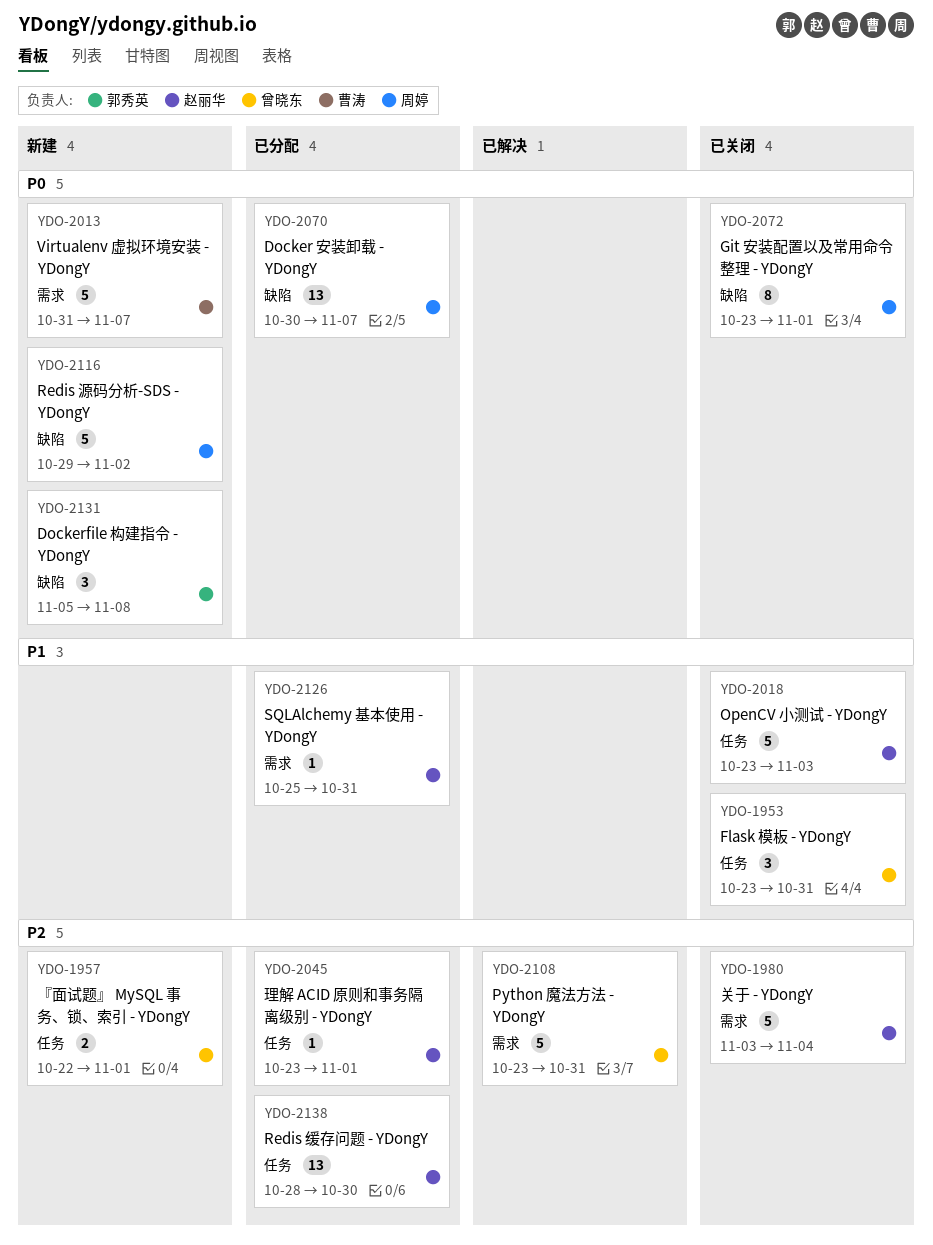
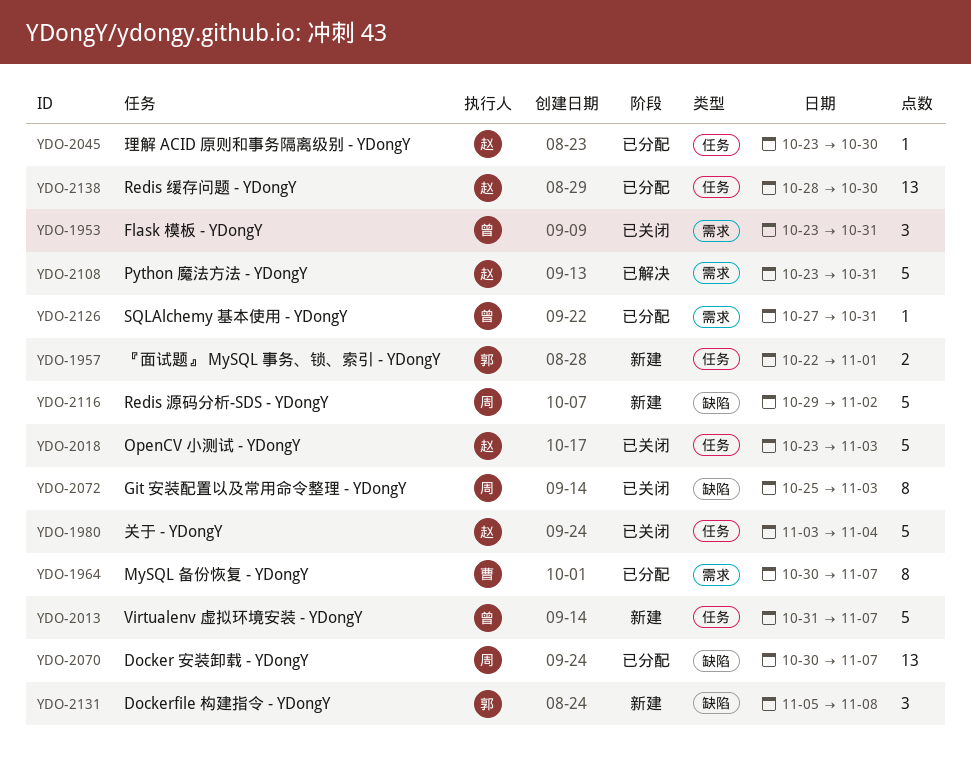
YDO-1953, label: 任务 -> 需求
YDO-1957, owner: 曾晓东 -> 郭秀英
YDO-1964: none -> present
YDO-1980, label: 需求 -> 任务
YDO-2013, owner: 曹涛 -> 曾晓东
YDO-2013, label: 需求 -> 任务
YDO-2045, due: Nov 1 -> Oct 30
YDO-2072, start: Oct 23 -> Oct 25
YDO-2072, due: Nov 1 -> Nov 3
YDO-2108, owner: 曾晓东 -> 赵丽华
YDO-2126, owner: 赵丽华 -> 曾晓东
YDO-2126, start: Oct 25 -> Oct 27

